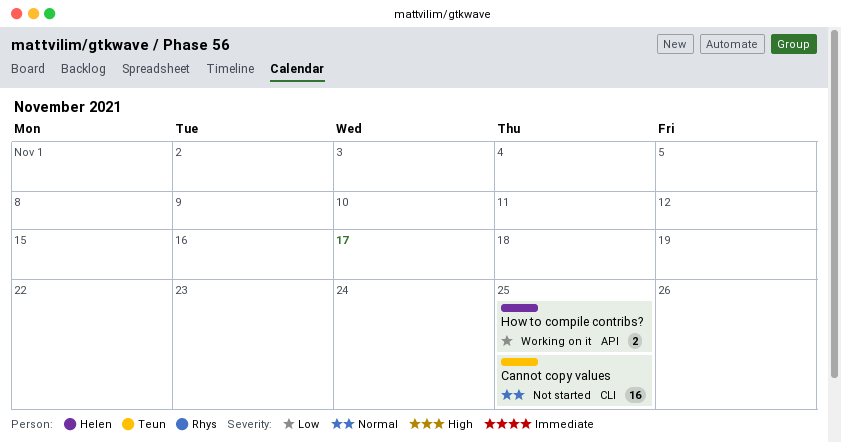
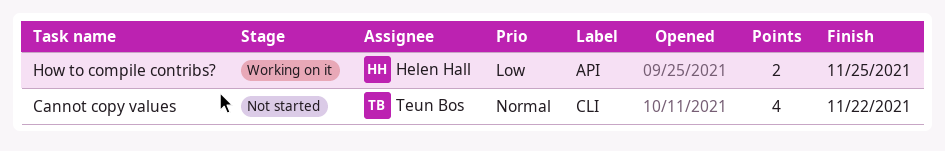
Cannot copy values, estimate: 16 -> 4
Cannot copy values, due: Nov 25 -> Nov 22

